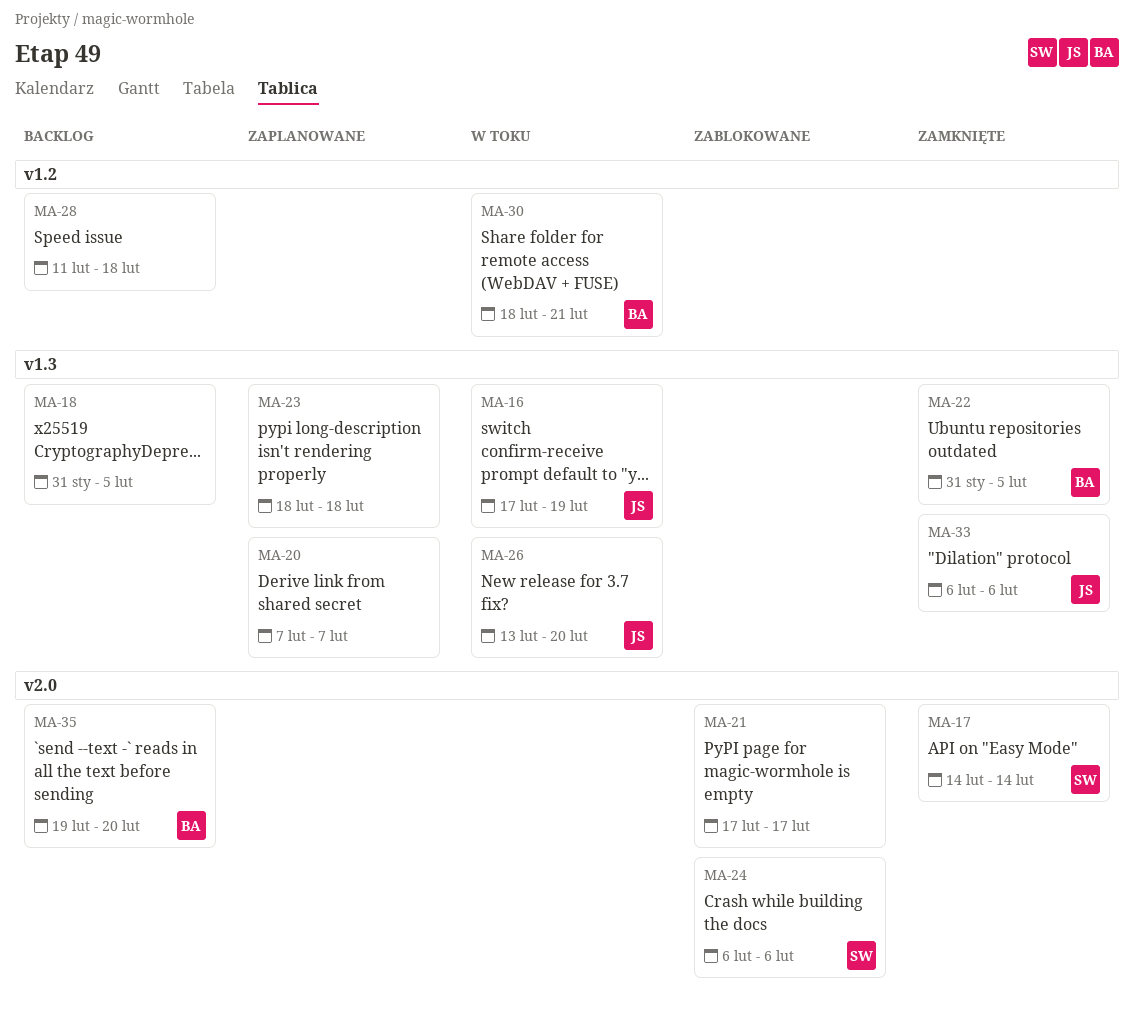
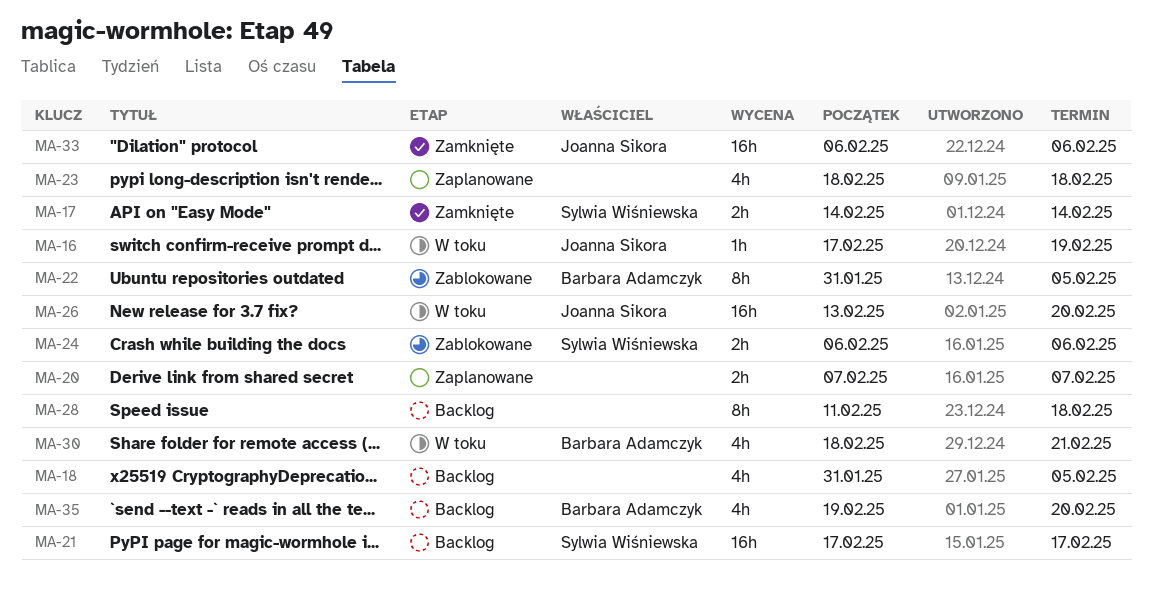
MA-21, status: Zablokowane -> Backlog
MA-21, owner: none -> Sylwia Wiśniewska
MA-22, status: Zamknięte -> Zablokowane

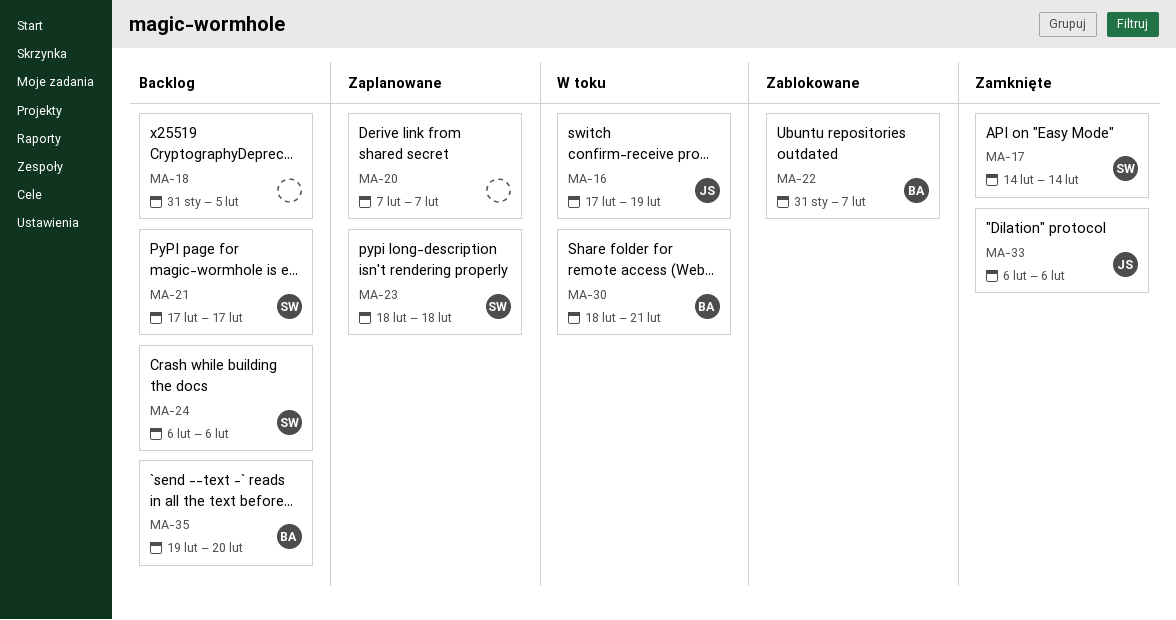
MA-22, due: Feb 5 -> Feb 7
MA-23, owner: none -> Sylwia Wiśniewska
MA-24, status: Zablokowane -> Backlog
MA-26: present -> none
MA-28: present -> none

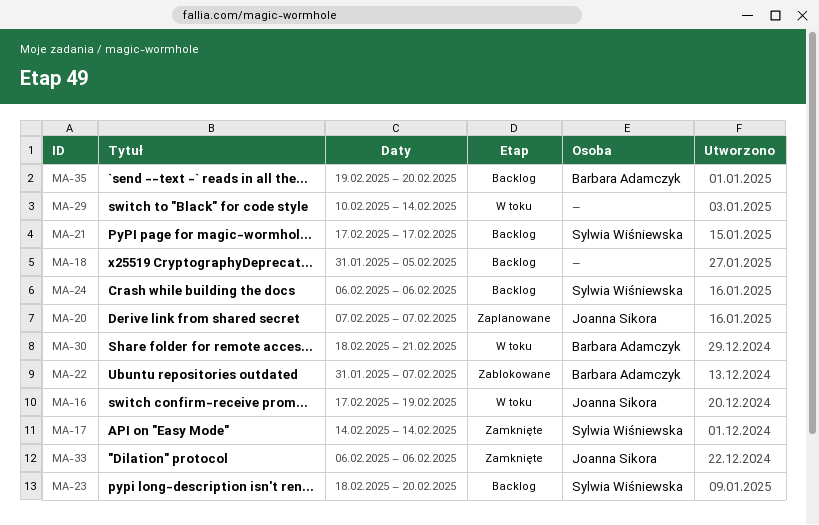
MA-20, owner: none -> Joanna Sikora
MA-23, status: Zaplanowane -> Backlog
MA-23, due: Feb 18 -> Feb 20
MA-29: none -> present

